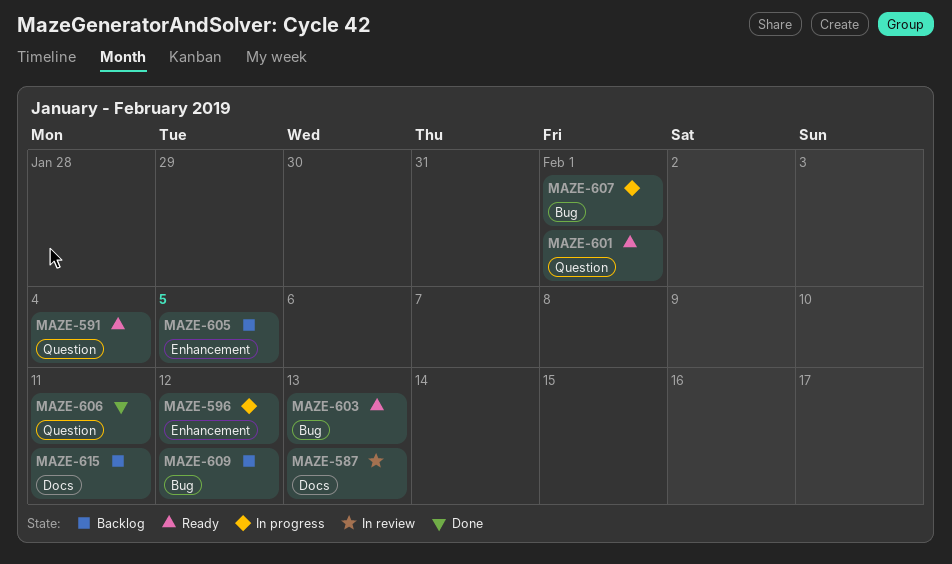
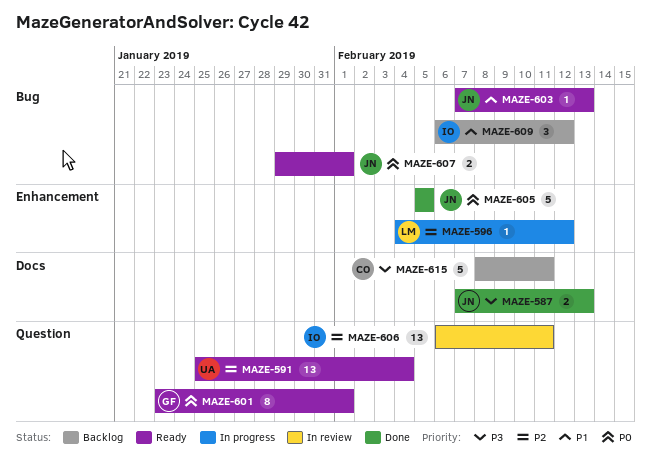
MAZE-587, status: In review -> Done
MAZE-605, status: Backlog -> Done
MAZE-606, status: Done -> In review
MAZE-607, status: In progress -> Ready

